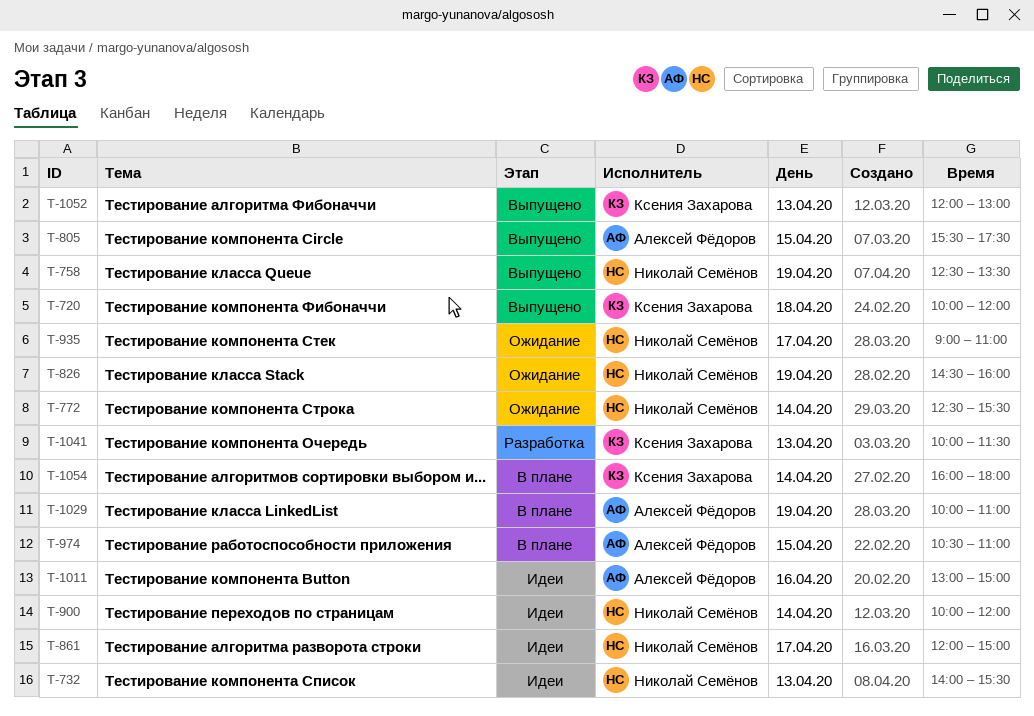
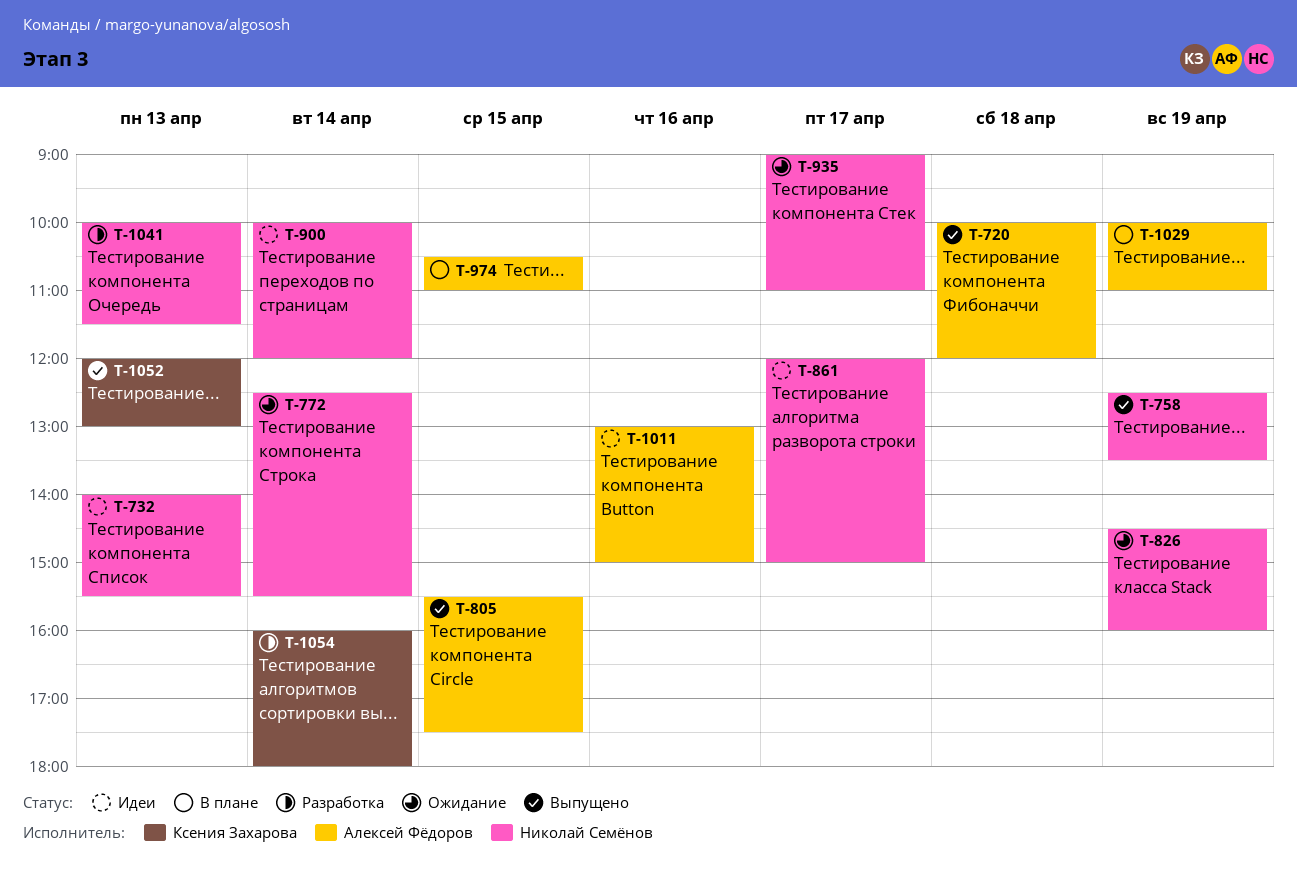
T-720, owner: Ксения Захарова -> Алексей Фёдоров
T-1041, owner: Ксения Захарова -> Николай Семёнов
T-1054, status: В плане -> Разработка

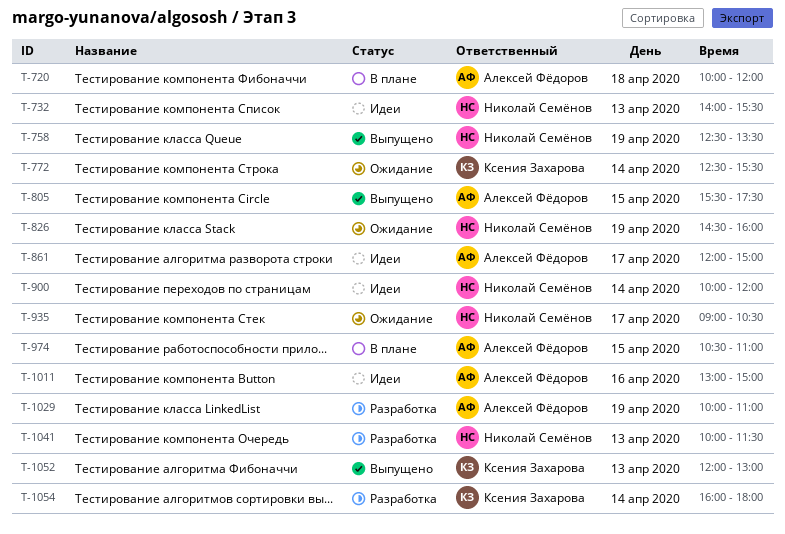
T-720, status: Выпущено -> В плане
T-772, owner: Николай Семёнов -> Ксения Захарова
T-861, owner: Николай Семёнов -> Алексей Фёдоров
T-935, ends: 11:00 -> 10:30
T-1029, status: В плане -> Разработка

